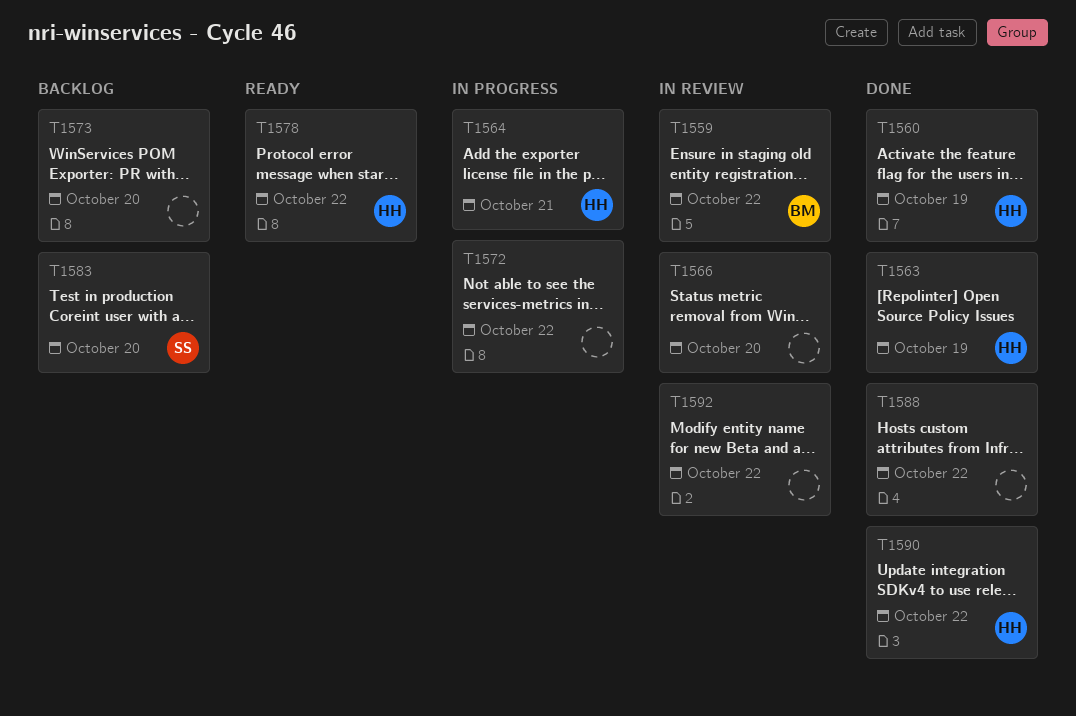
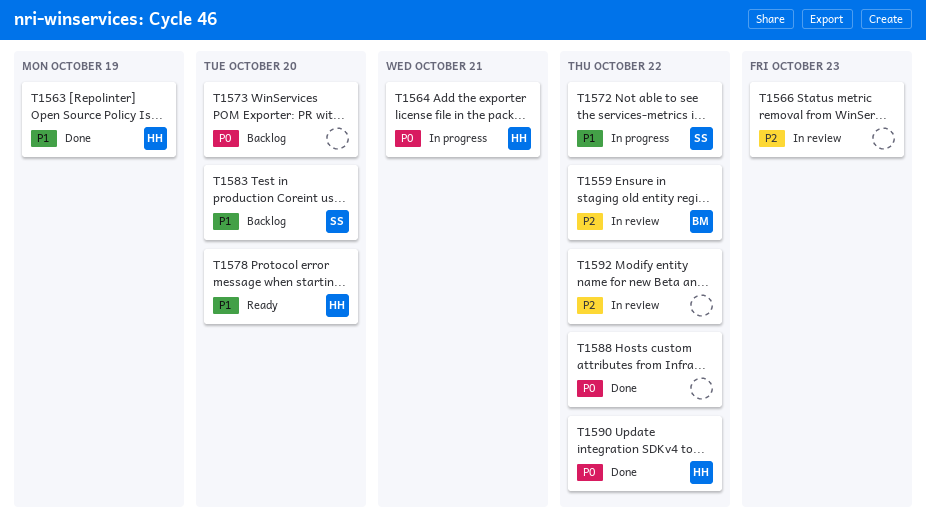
T1560: present -> none
T1566, due: Oct 20 -> Oct 23
T1572, owner: none -> SS
T1578, due: Oct 22 -> Oct 20

